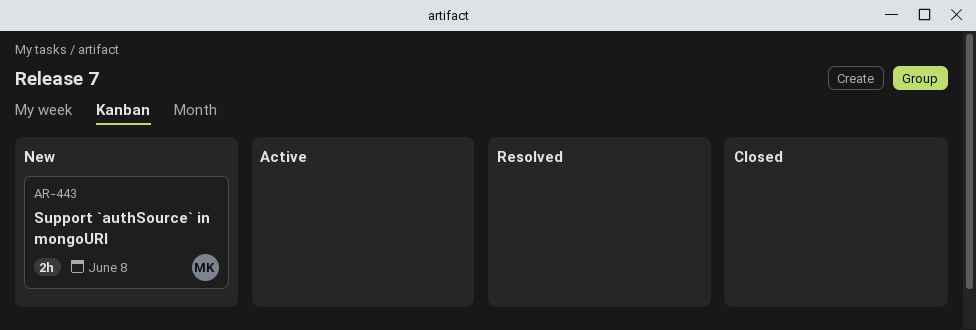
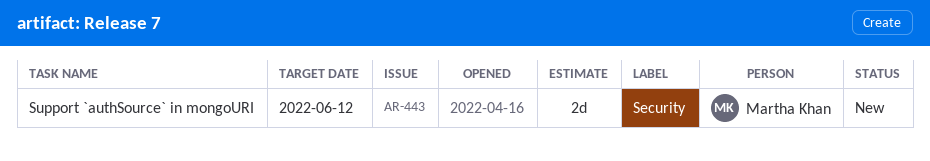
AR-443, estimate: 2h -> 2d
AR-443, due: Jun 8 -> Jun 12

